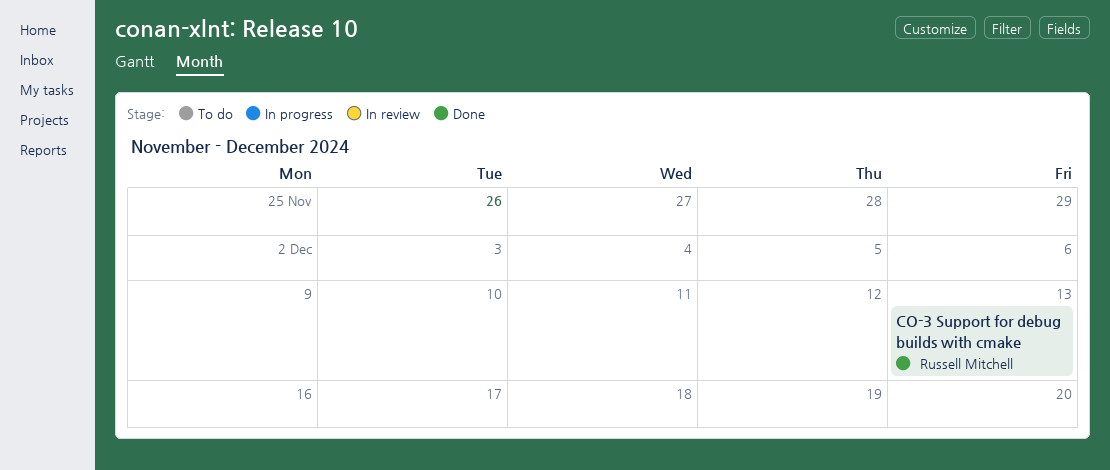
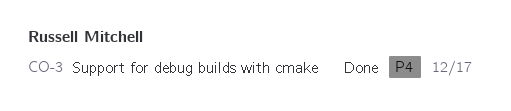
CO-3, due: Dec 13 -> Dec 17

